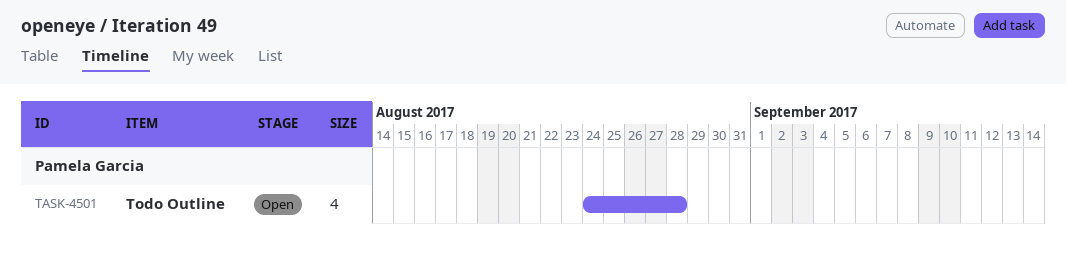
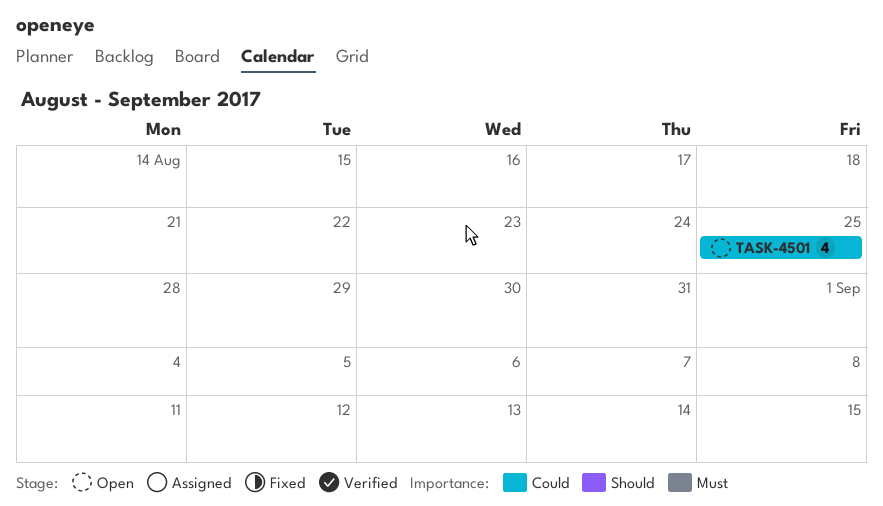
TASK-4501, start: Aug 24 -> Aug 25
TASK-4501, due: Aug 28 -> Aug 25

